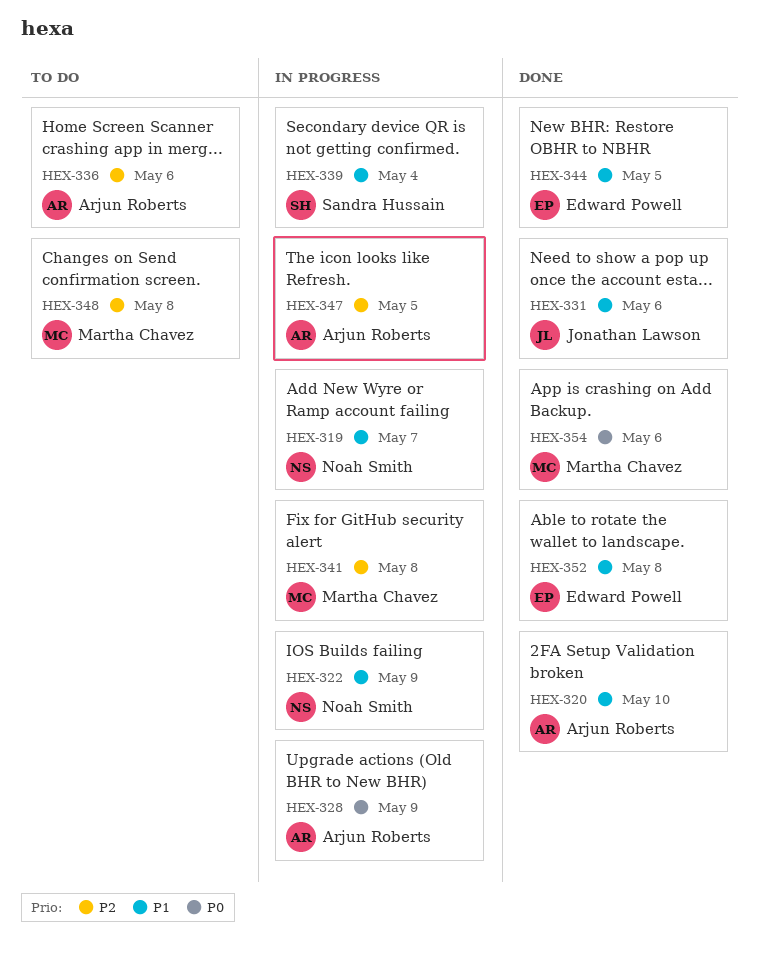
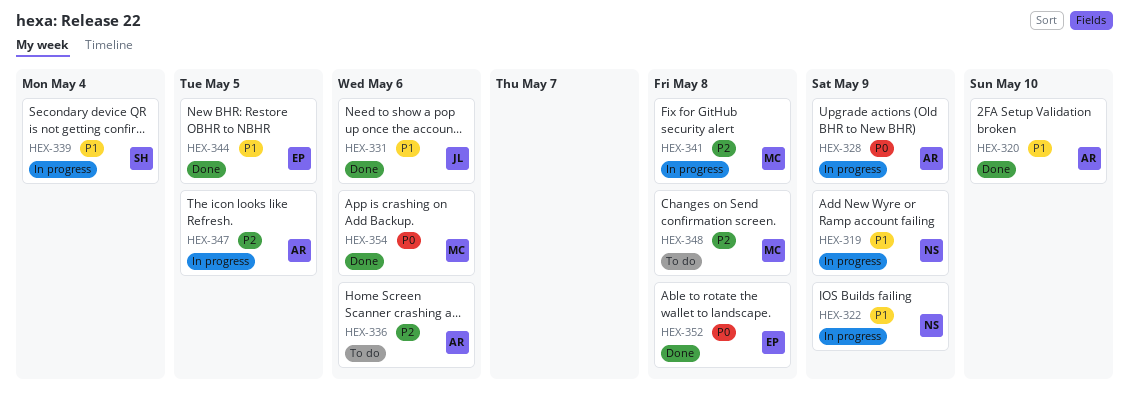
HEX-319, due: May 7 -> May 9
HEX-352, priority: P1 -> P0

